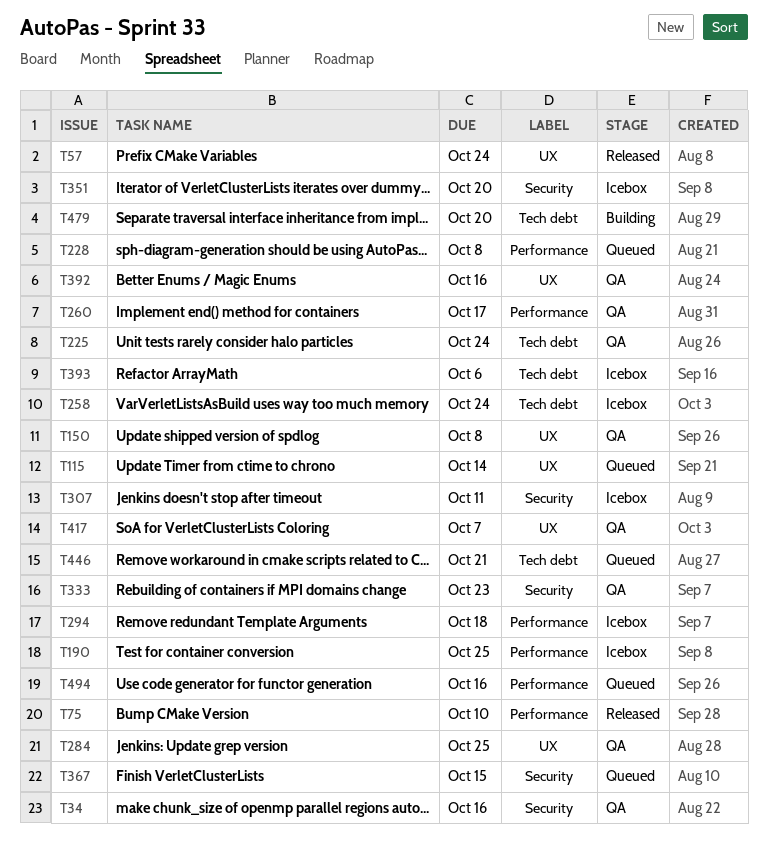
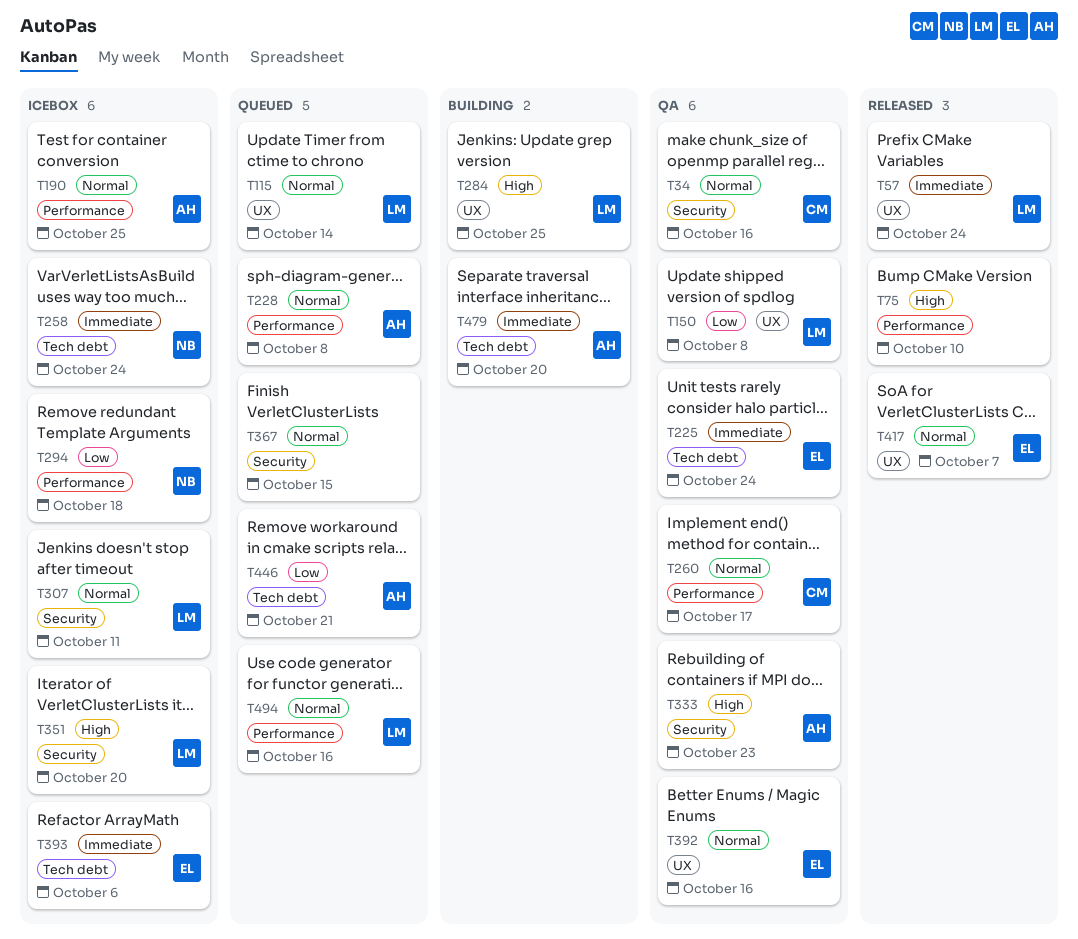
T284, status: QA -> Building
T417, status: QA -> Released

